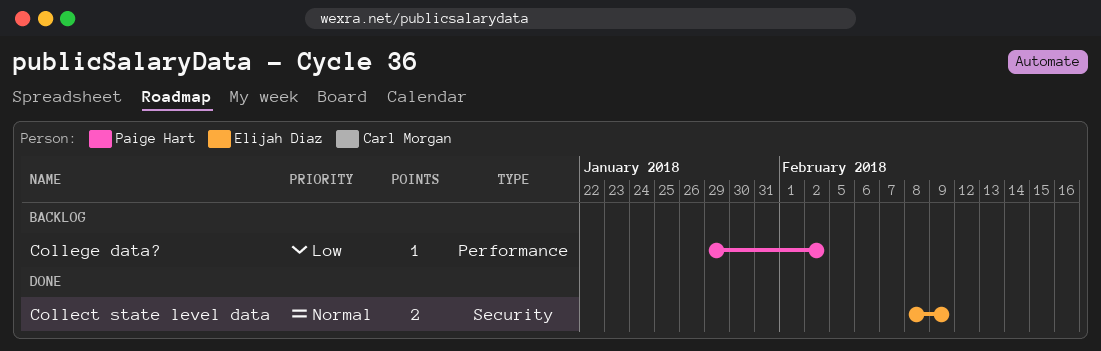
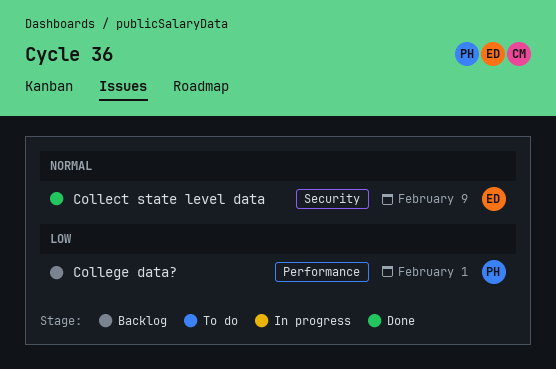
College data?, due: Feb 2 -> Feb 1

